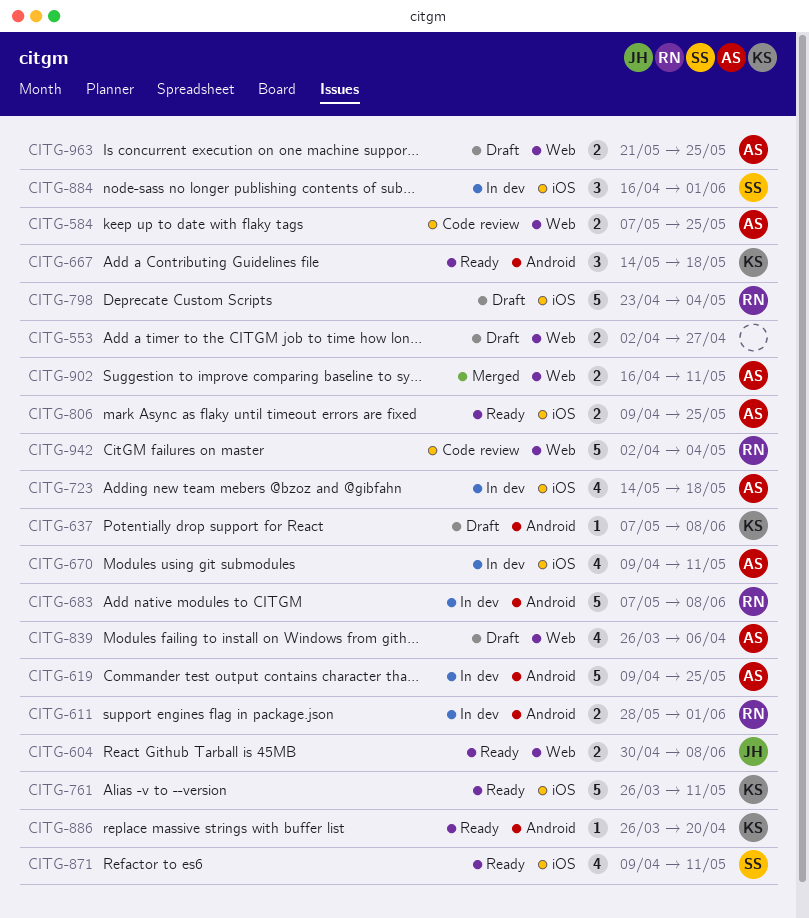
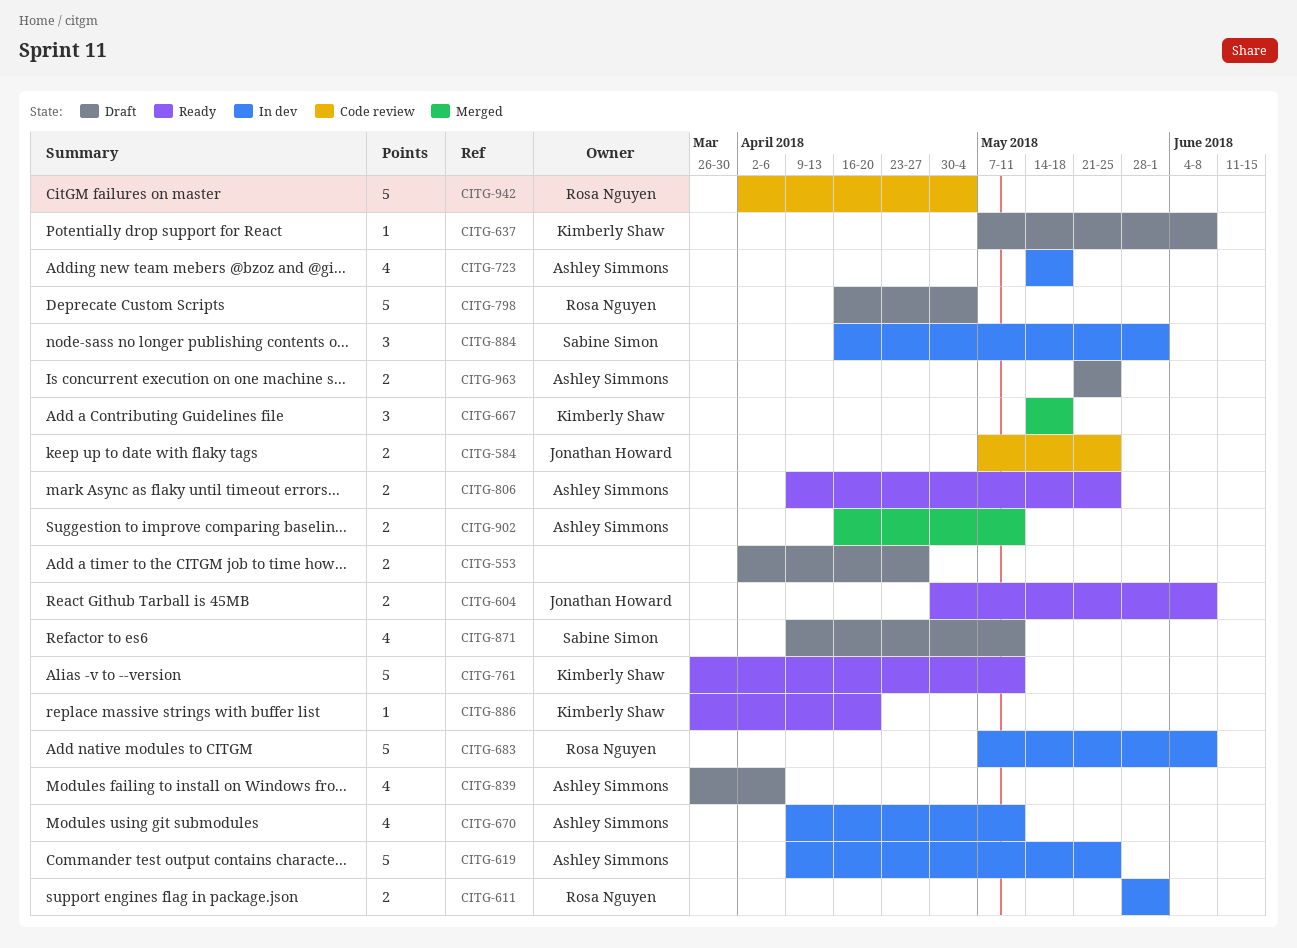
CITG-584, owner: Ashley Simmons -> Jonathan Howard
CITG-667, status: Ready -> Merged
CITG-798, start: Apr 23 -> Apr 16
CITG-871, status: Ready -> Draft

